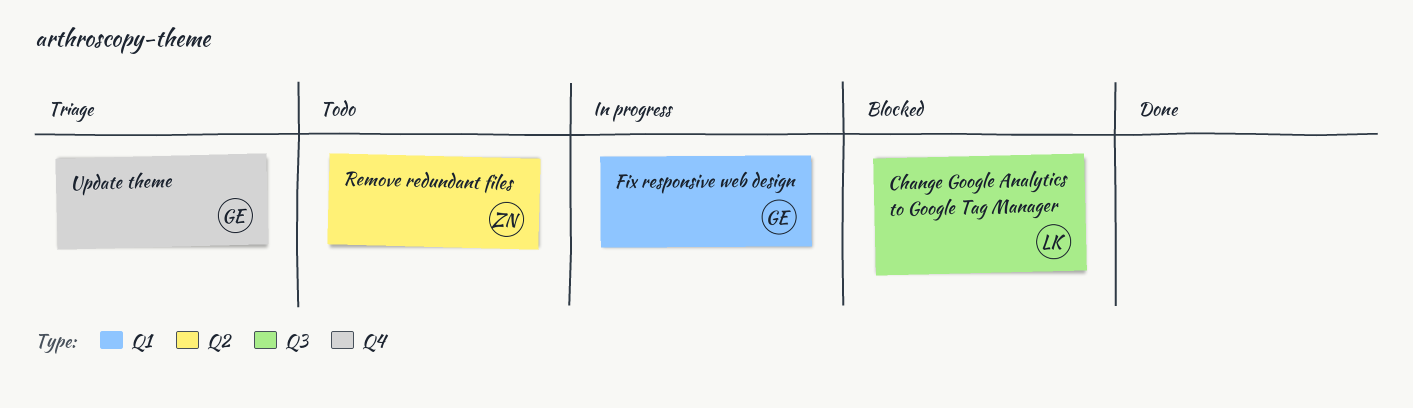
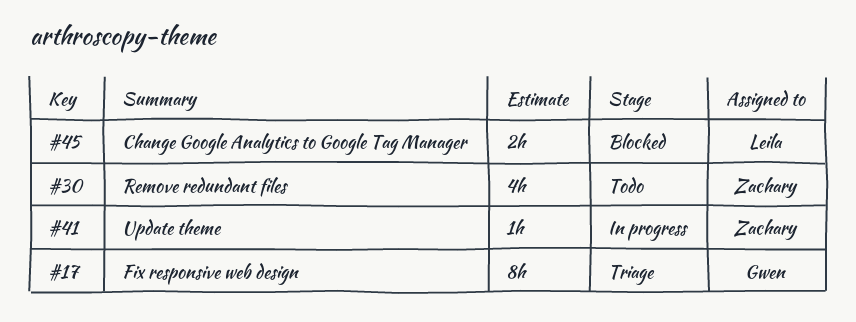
Fix responsive web design, status: In progress -> Triage
Update theme, status: Triage -> In progress
Update theme, owner: Gwen -> Zachary

